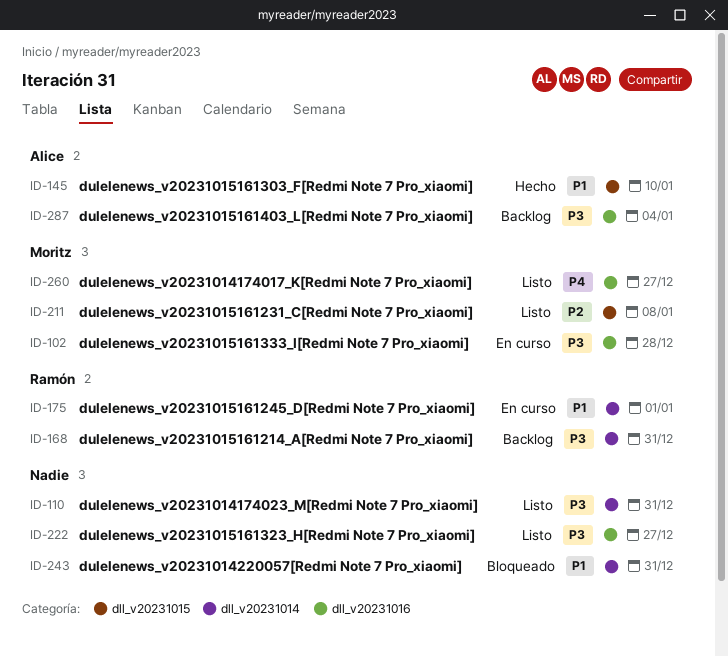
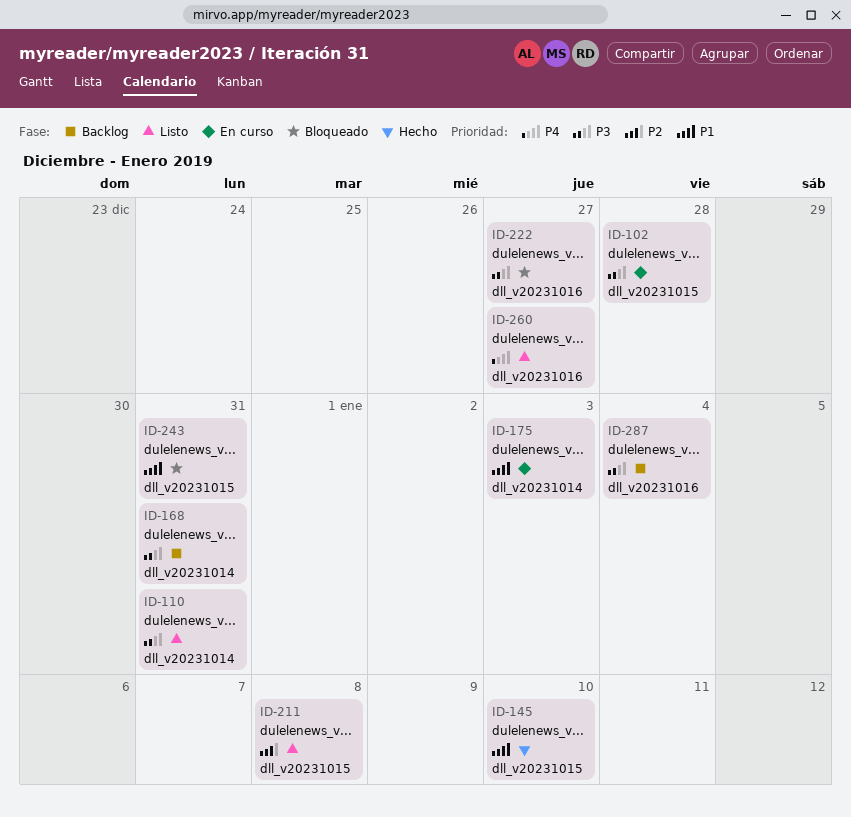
ID-102, label: dll_v20231016 -> dll_v20231015
ID-175, due: Jan 1 -> Jan 3
ID-222, status: Listo -> Bloqueado
ID-243, label: dll_v20231014 -> dll_v20231015

